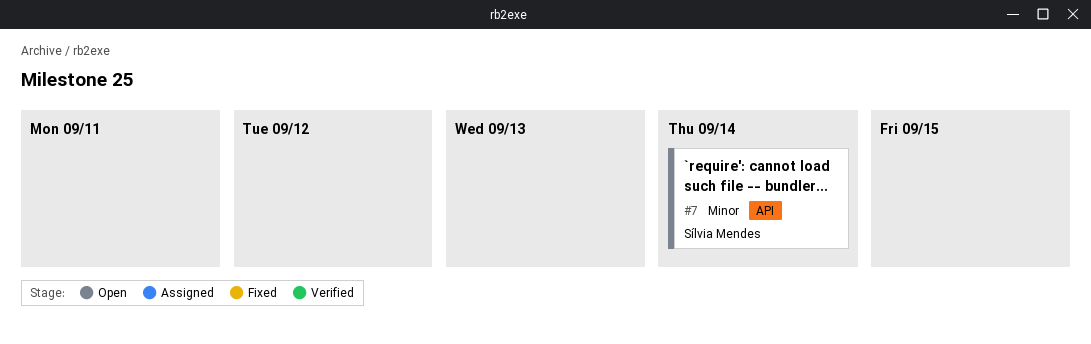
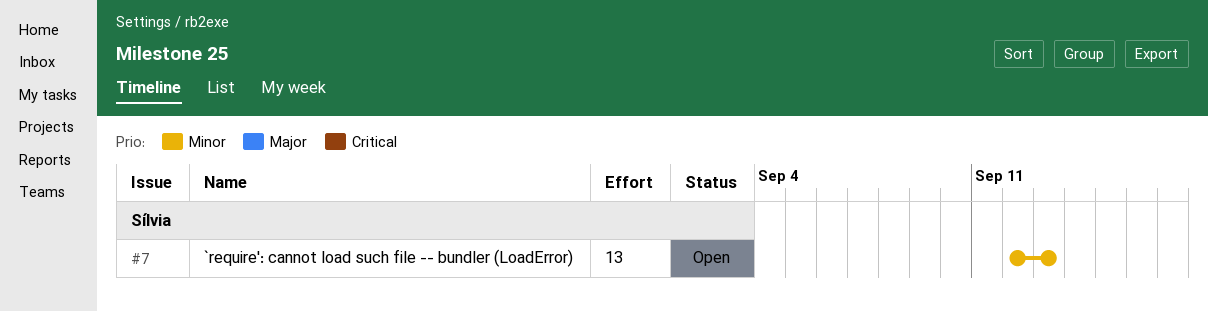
#7, due: Sep 14 -> Sep 13

